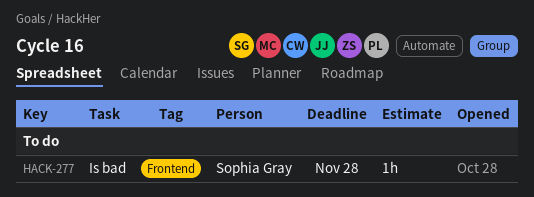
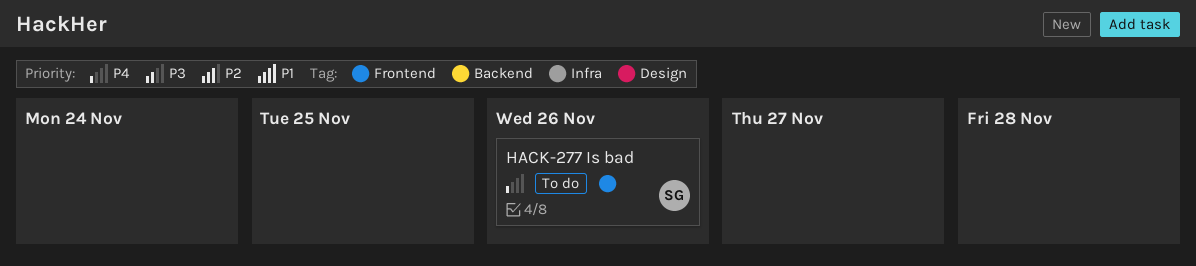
HACK-277, due: Nov 28 -> Nov 26

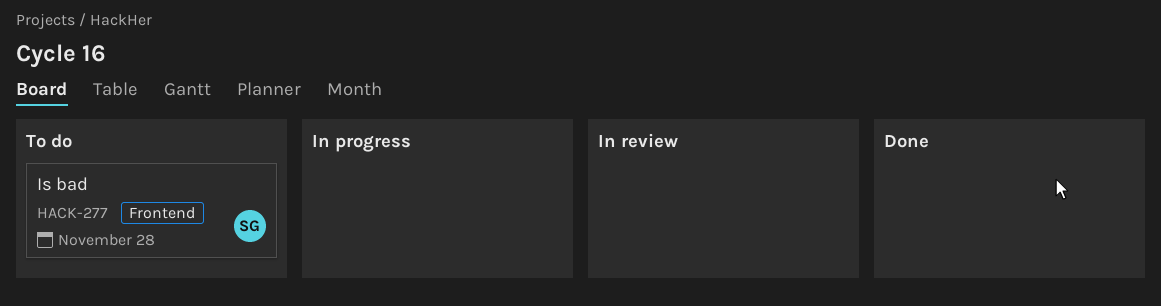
HACK-277, due: Nov 26 -> Nov 28

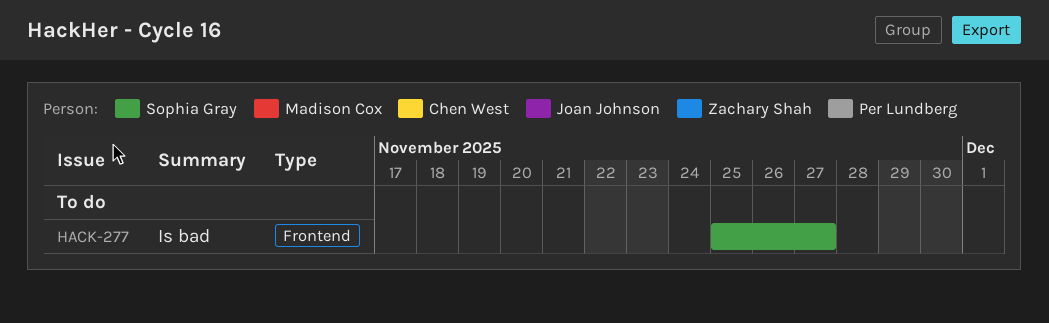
HACK-277, due: Nov 28 -> Nov 27

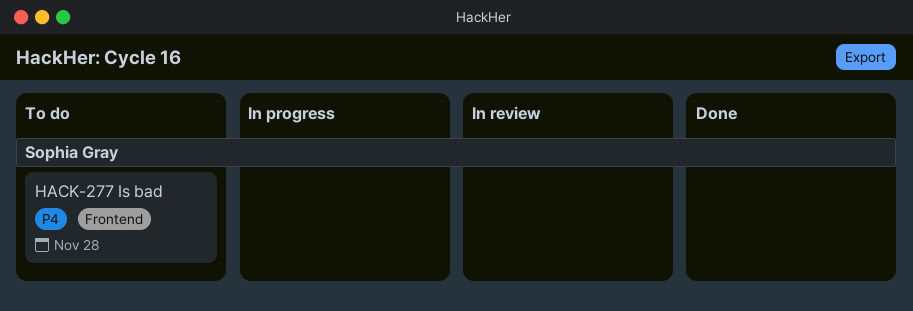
HACK-277, due: Nov 27 -> Nov 28

